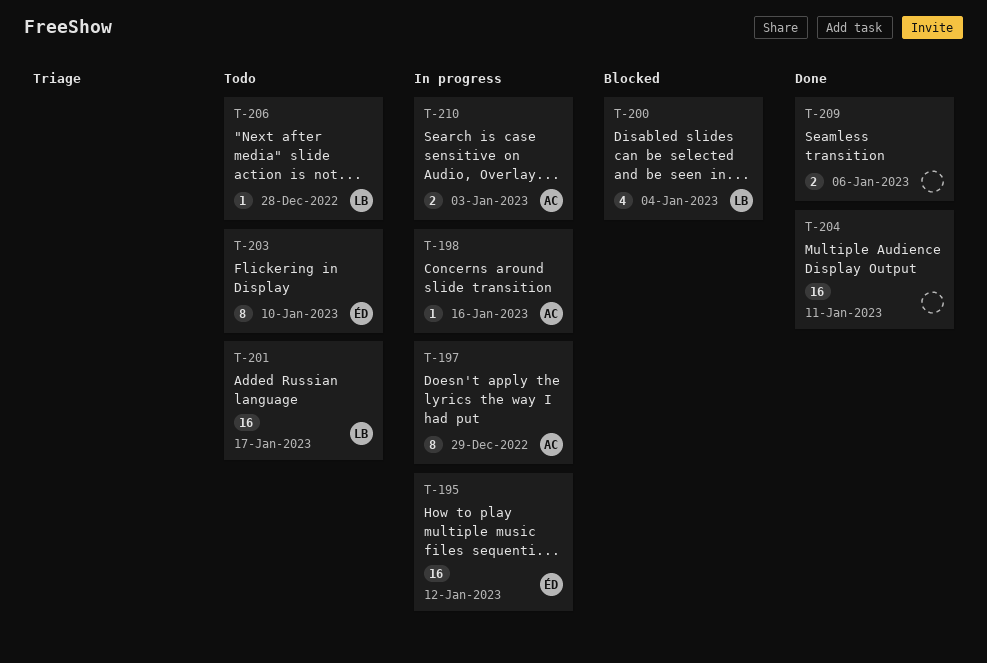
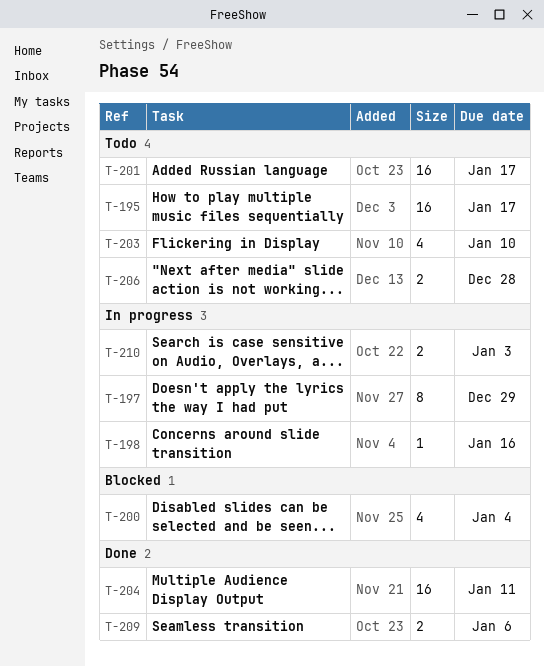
T-195, status: In progress -> Todo
T-195, due: Jan 12 -> Jan 17
T-203, estimate: 8 -> 4
T-206, estimate: 1 -> 2

